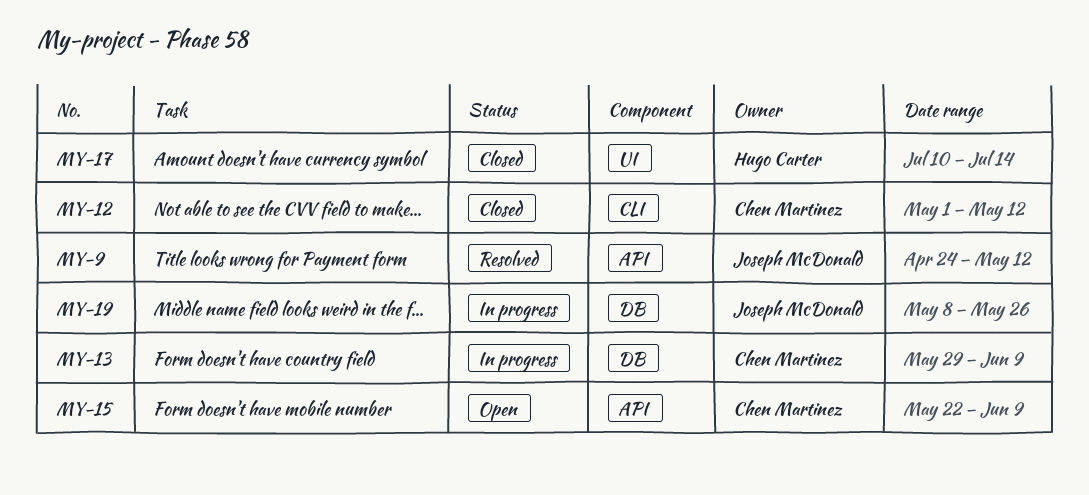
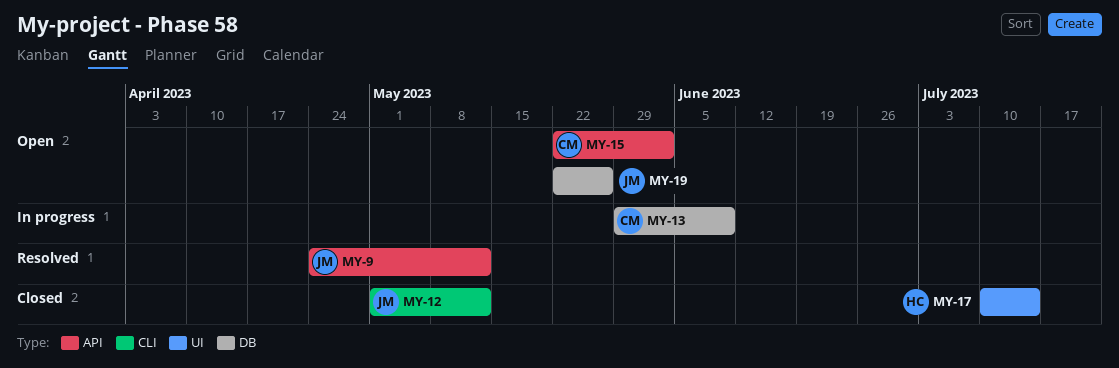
MY-12, owner: Chen Martinez -> Joseph McDonald
MY-15, due: Jun 9 -> Jun 2
MY-19, status: In progress -> Open
MY-19, start: May 8 -> May 22

